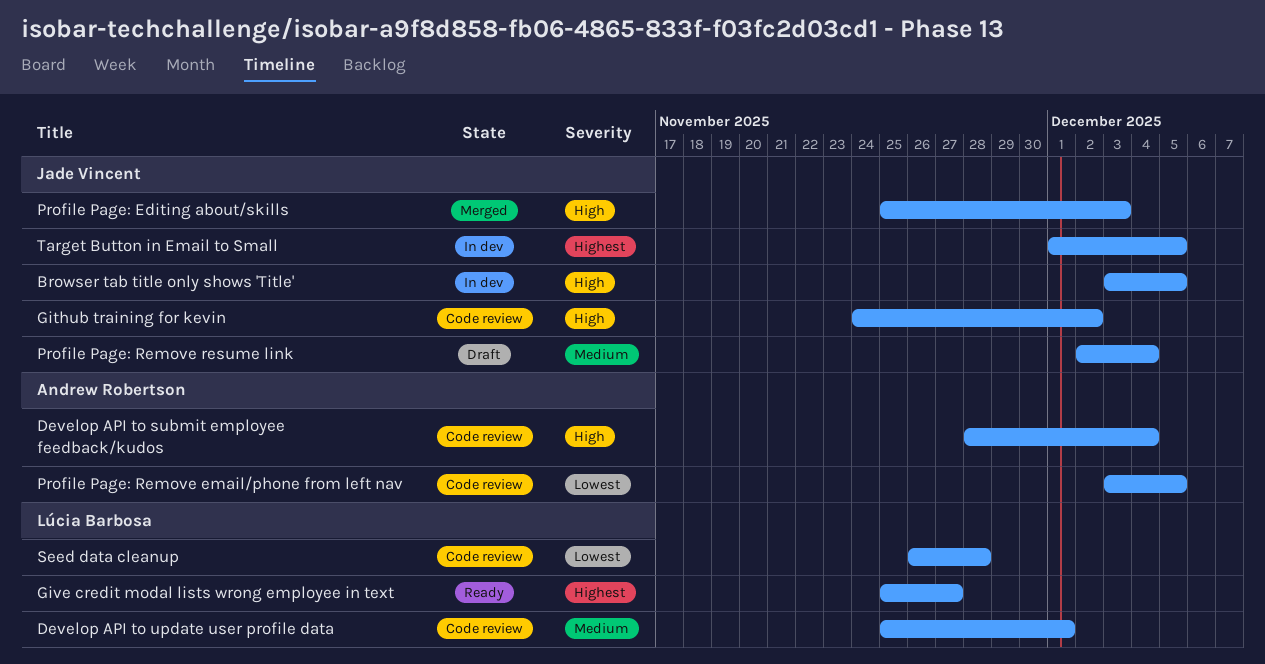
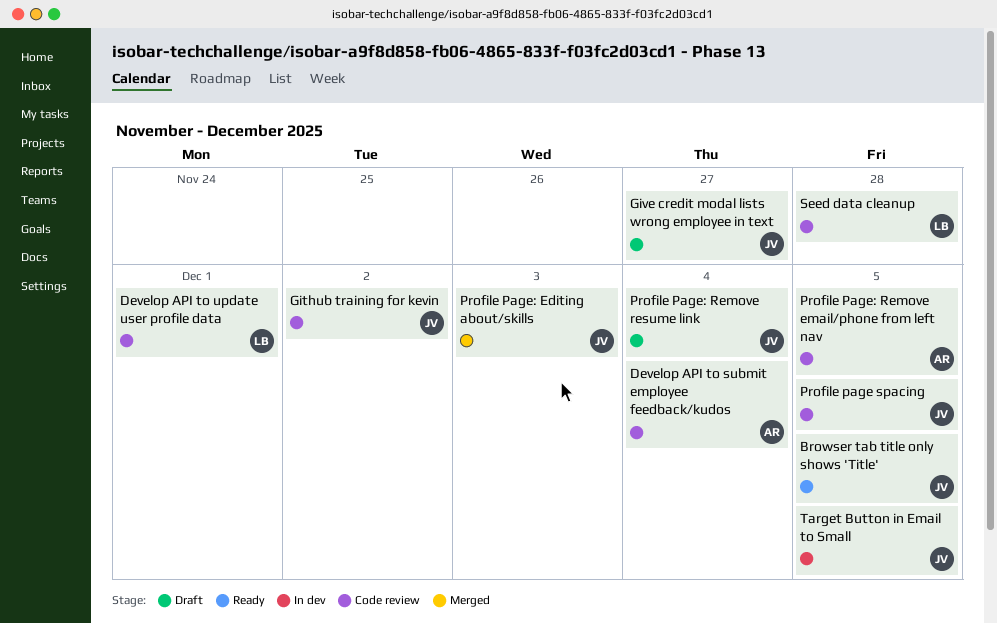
Browser tab title only shows 'Title', status: In dev -> Ready
Give credit modal lists wrong employee in text, status: Ready -> Draft
Give credit modal lists wrong employee in text, owner: Lúcia Barbosa -> Jade Vincent
Profile page spacing: none -> present

